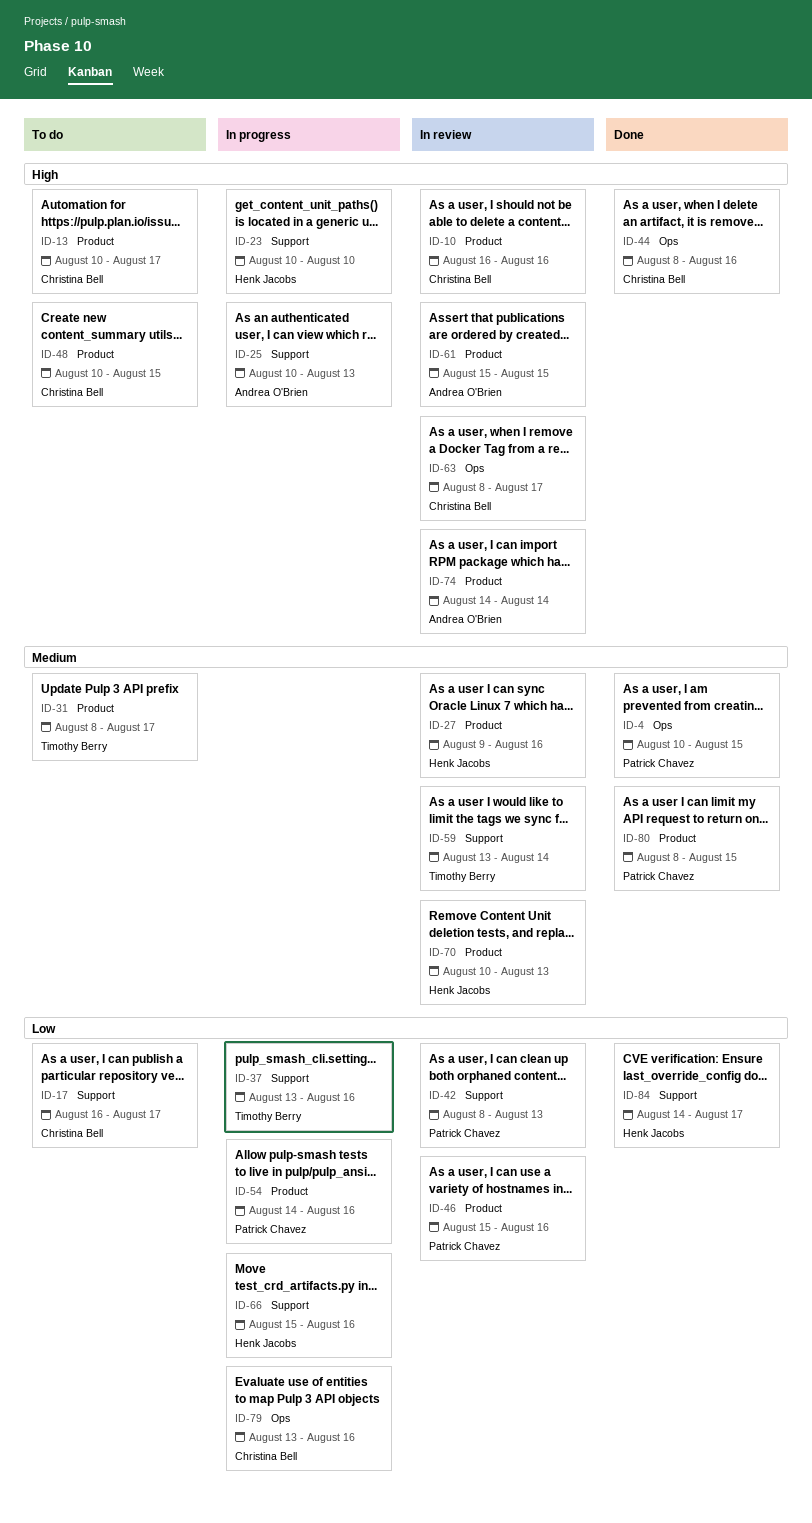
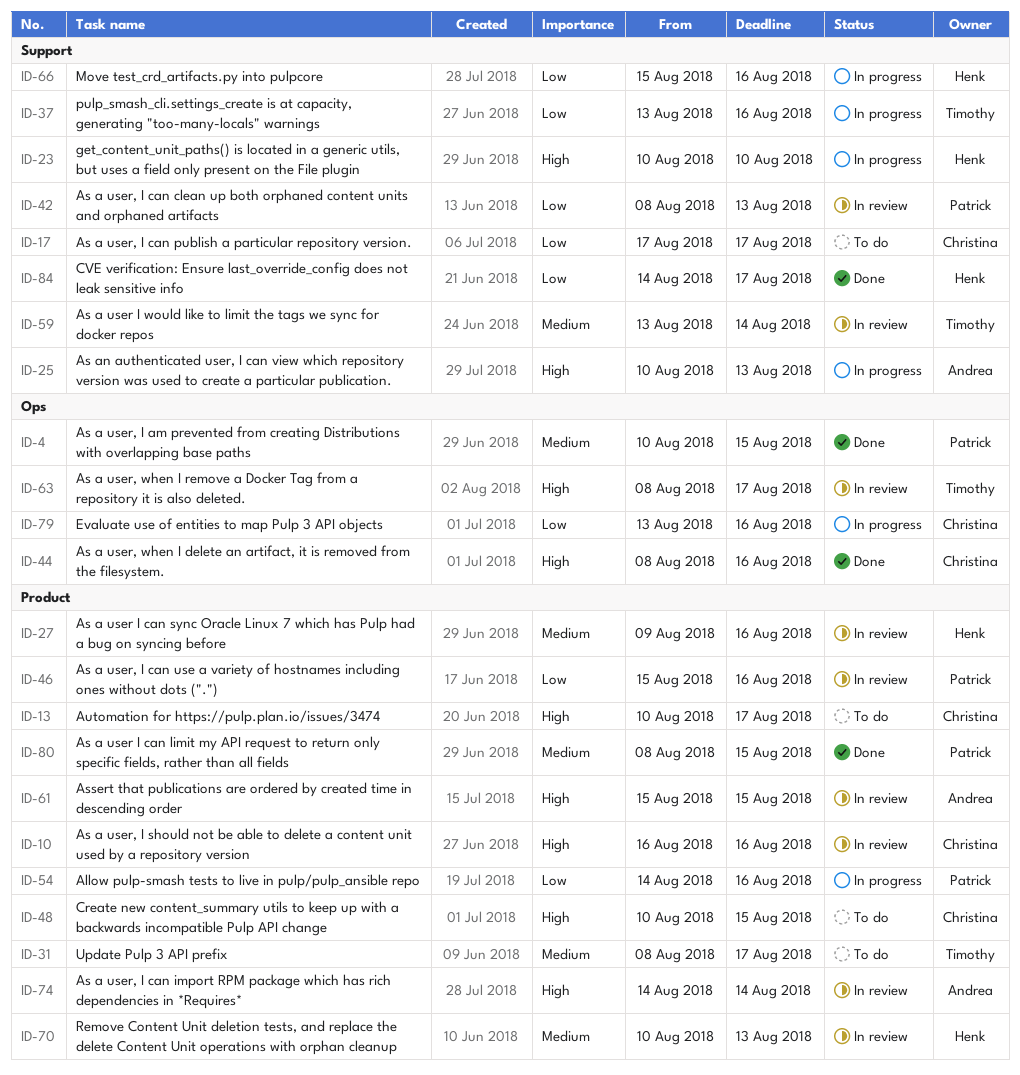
ID-17, start: Aug 16 -> Aug 17
ID-63, owner: Christina Bell -> Timothy Berry

